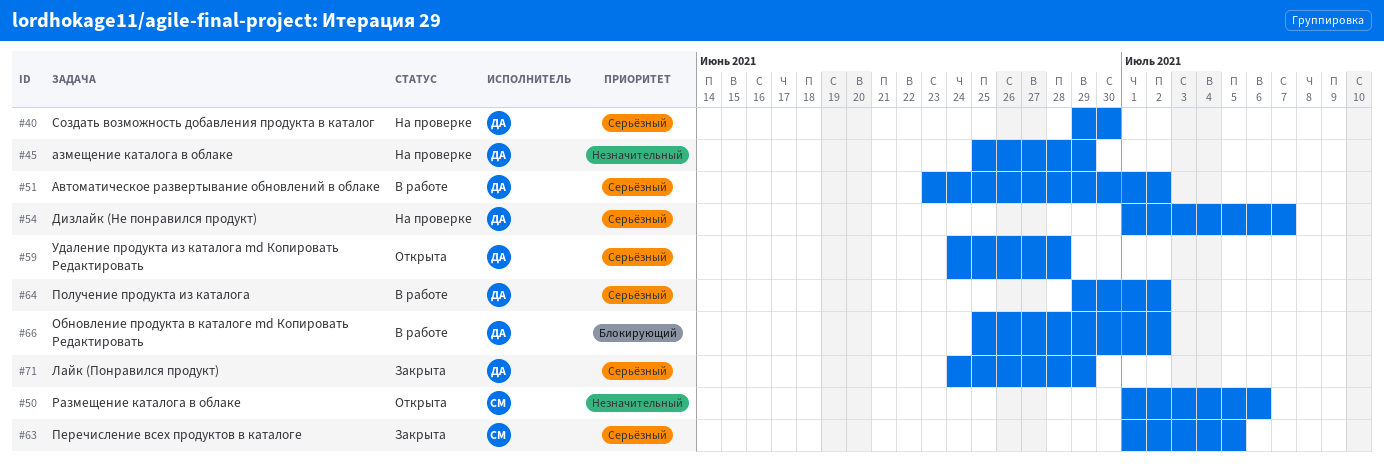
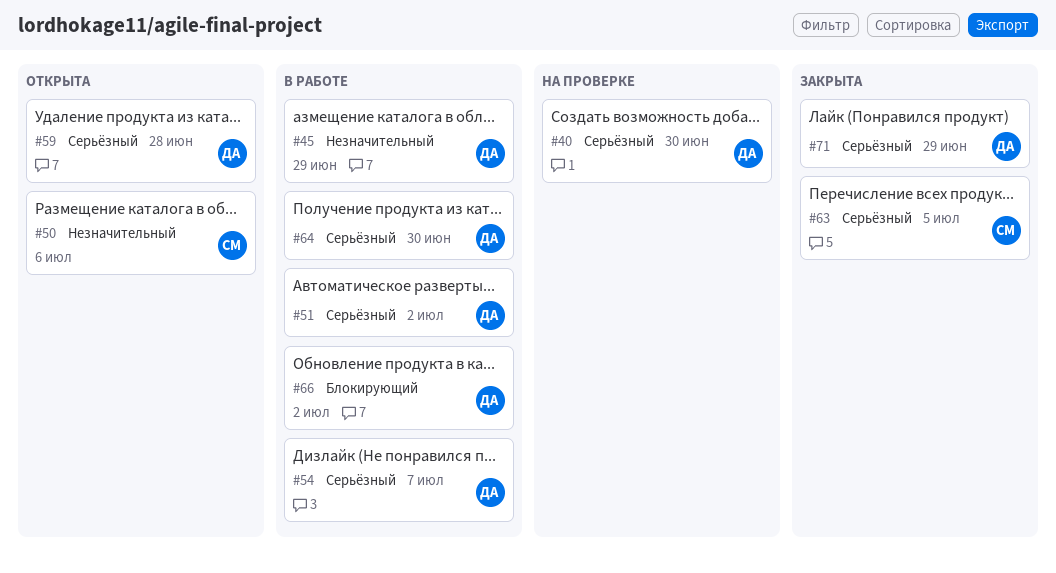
#45, status: На проверке -> В работе
#54, status: На проверке -> В работе
#64, due: Jul 2 -> Jun 30

